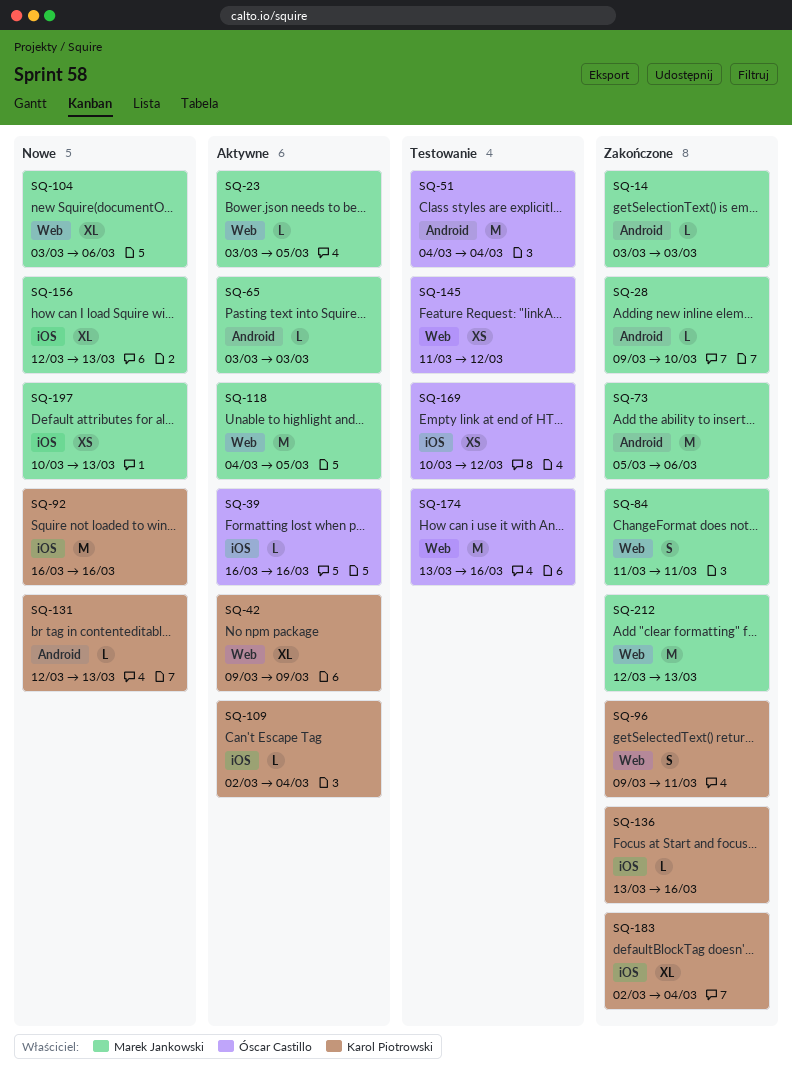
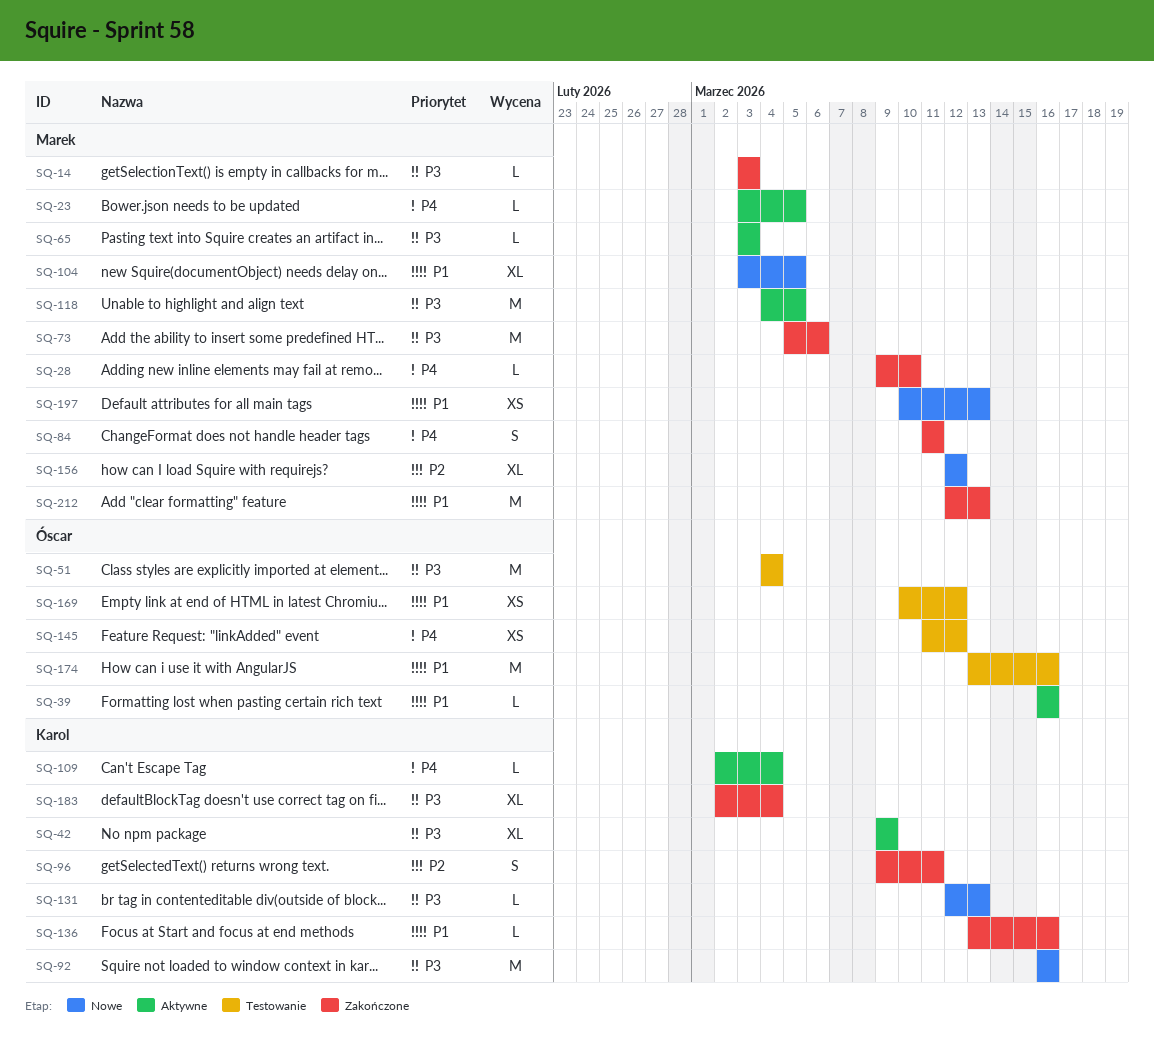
SQ-104, due: Mar 6 -> Mar 5
SQ-156, due: Mar 13 -> Mar 12

